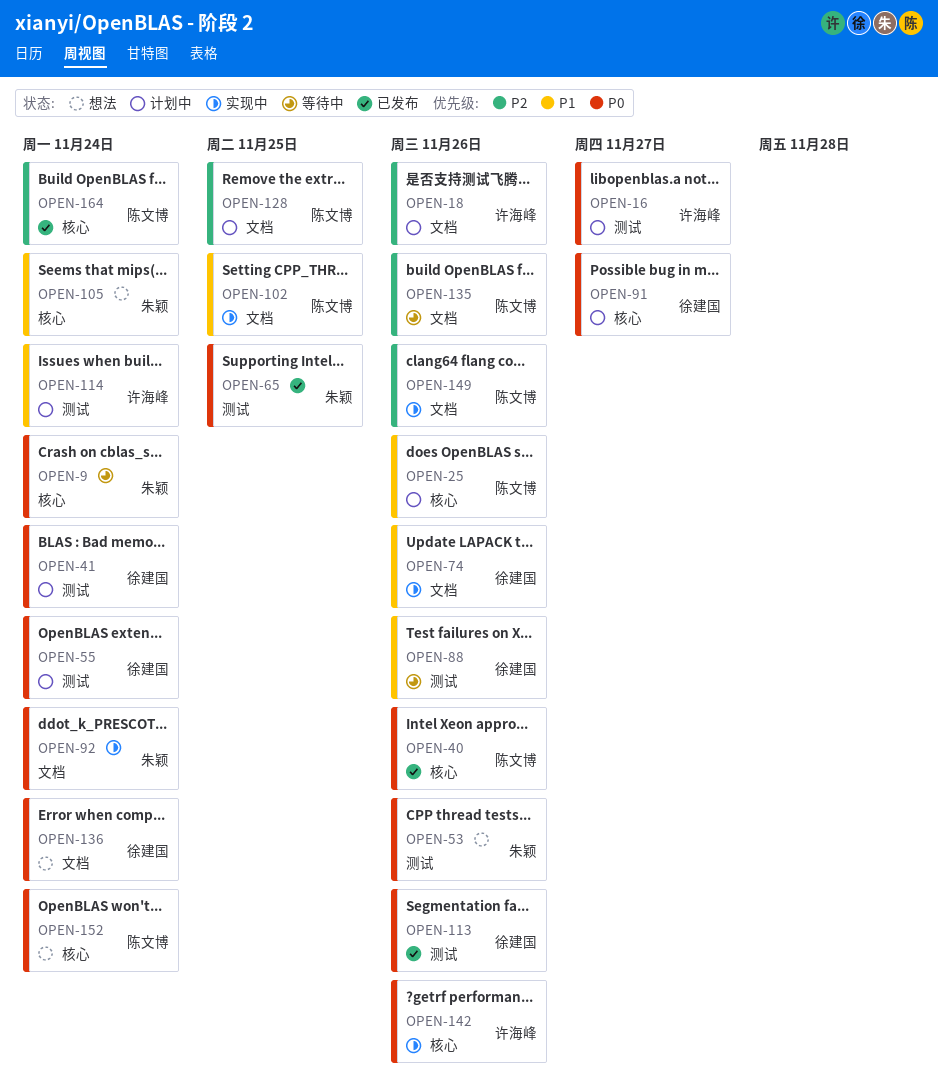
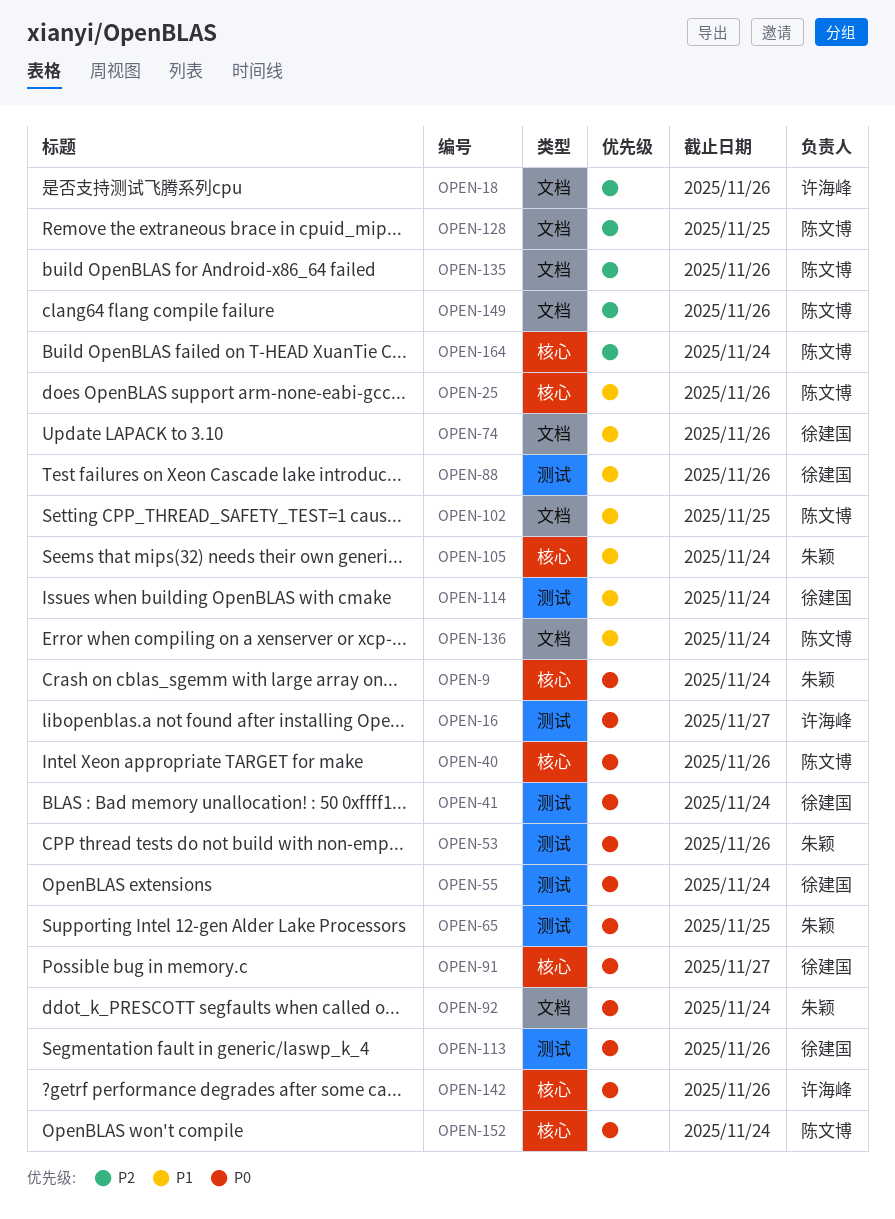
OPEN-114, owner: 许海峰 -> 徐建国
OPEN-136, owner: 徐建国 -> 陈文博
OPEN-136, priority: P0 -> P1

